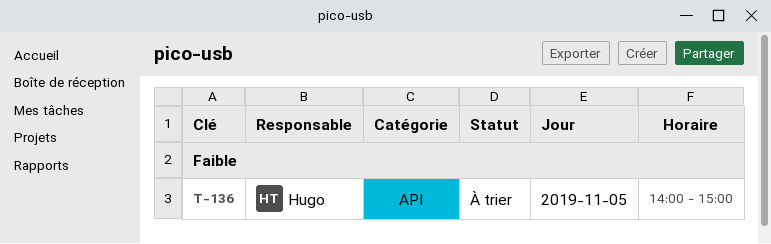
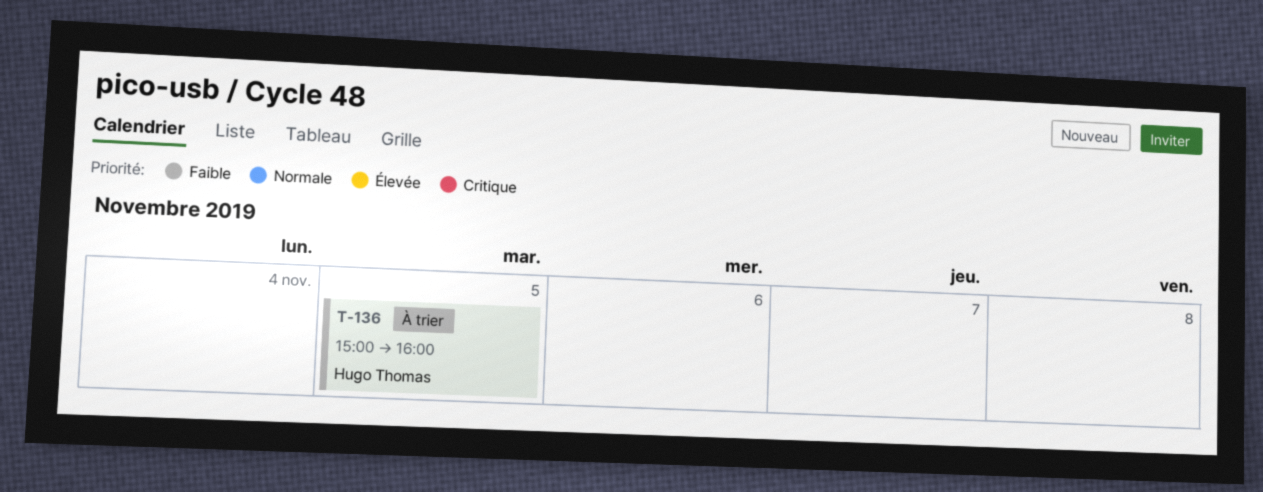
T-136, begins: 14:00 -> 15:00
T-136, ends: 15:00 -> 16:00

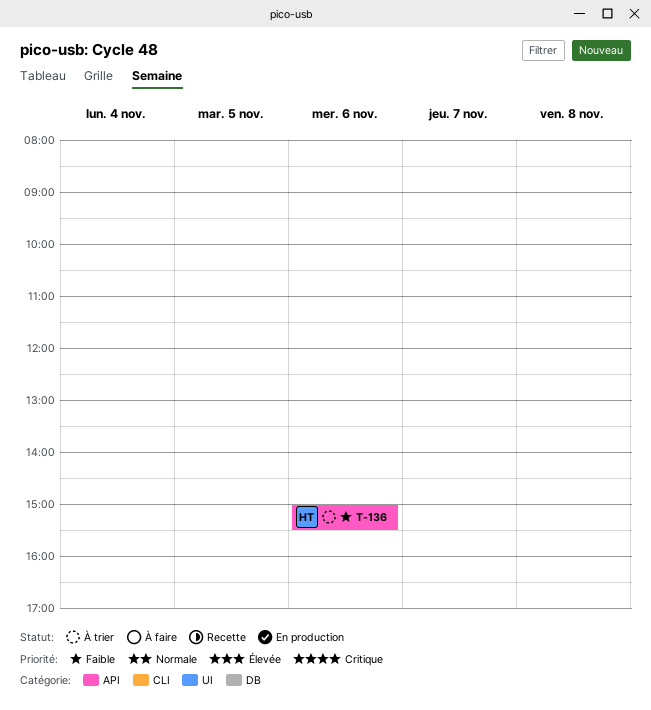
T-136, day: Nov 5 -> Nov 6
T-136, ends: 16:00 -> 15:30

